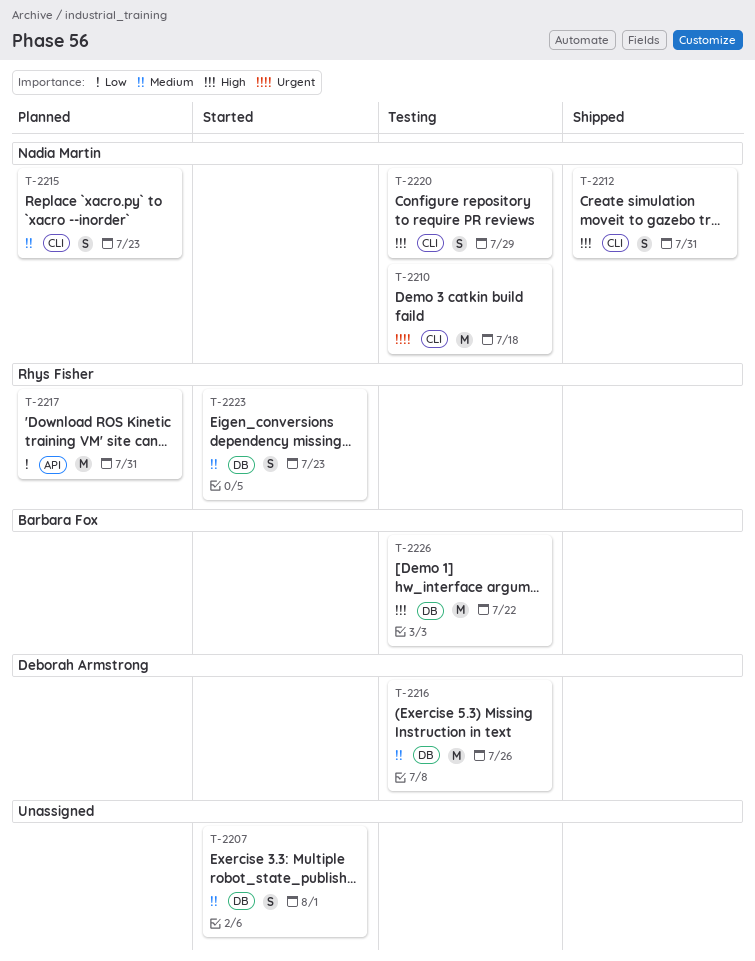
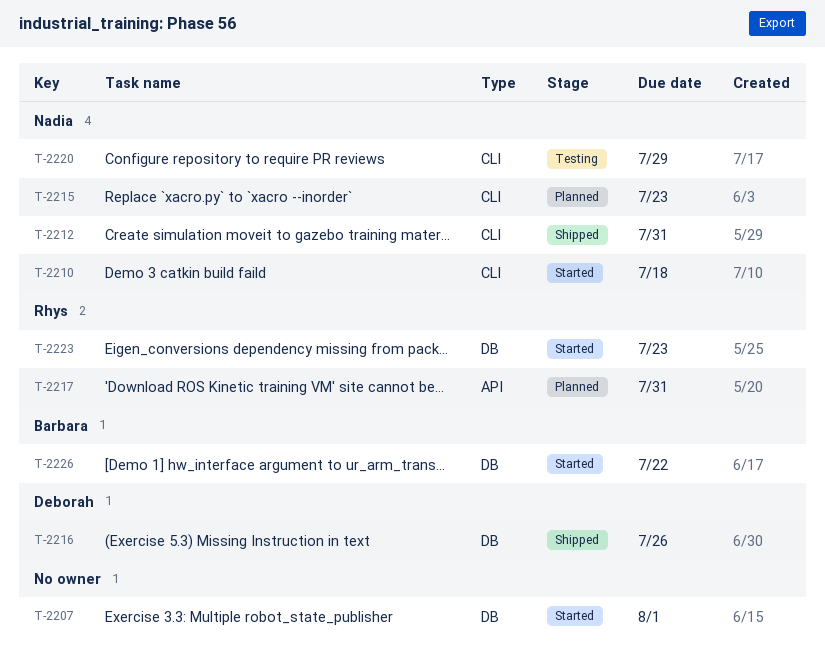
T-2210, status: Testing -> Started
T-2216, status: Testing -> Shipped
T-2226, status: Testing -> Started

